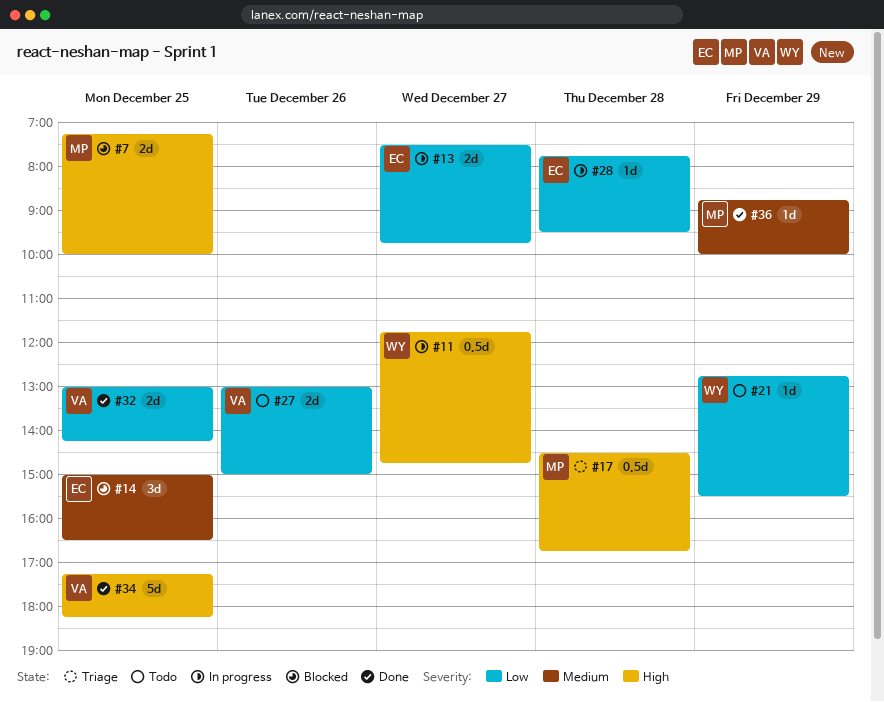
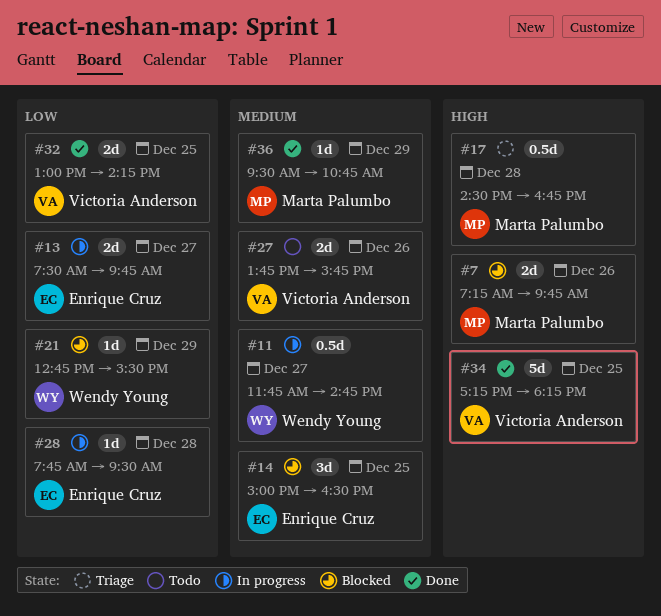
#7, day: Dec 25 -> Dec 26
#7, ends: 10:00 -> 09:45
#11, priority: High -> Medium
#21, status: Todo -> Blocked
#27, priority: Low -> Medium
#27, begins: 13:00 -> 13:45
#27, ends: 15:00 -> 15:45
#36, begins: 08:45 -> 09:30
#36, ends: 10:00 -> 10:45

